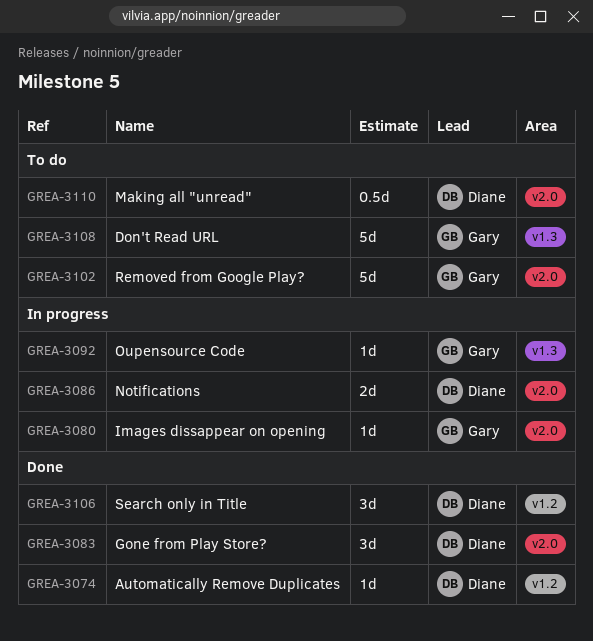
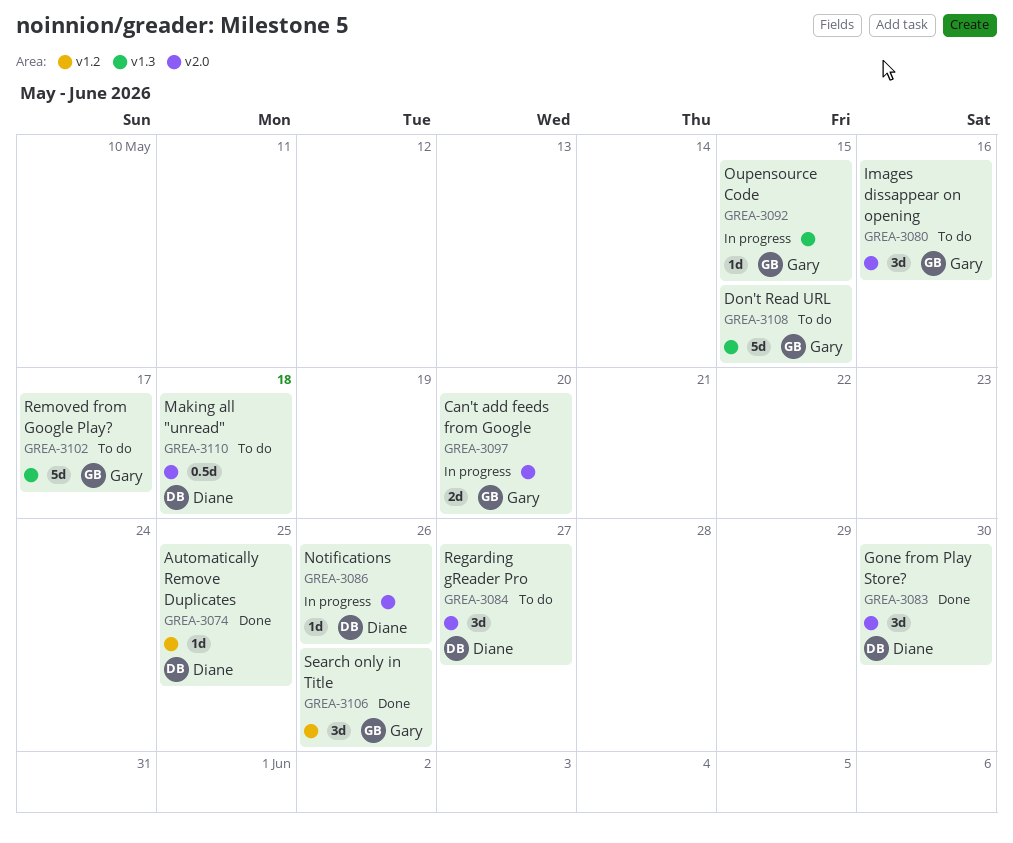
GREA-3080, status: In progress -> To do
GREA-3080, estimate: 1d -> 3d
GREA-3084: none -> present
GREA-3086, estimate: 2d -> 1d
GREA-3097: none -> present
GREA-3102, label: v2.0 -> v1.3
GREA-3106, owner: Diane -> Gary

